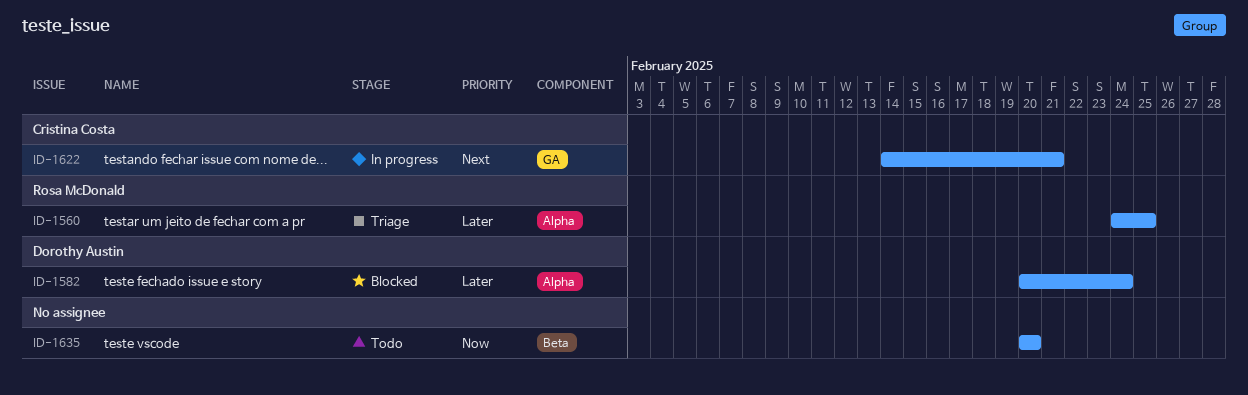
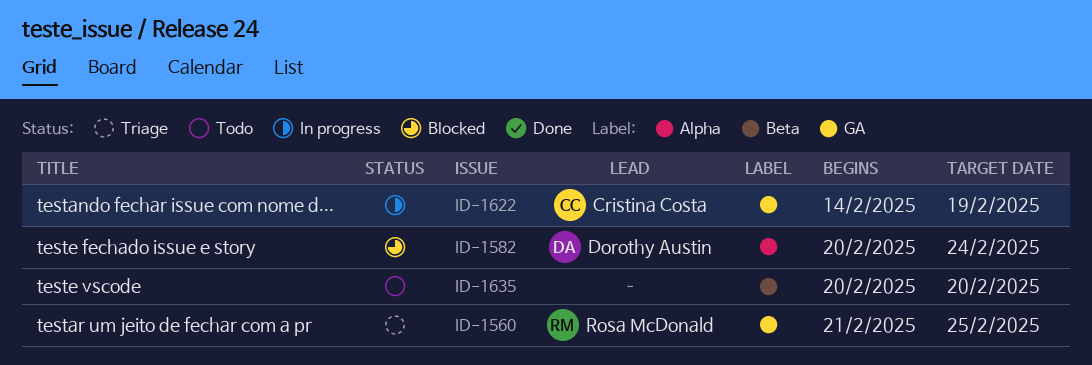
ID-1560, label: Alpha -> GA
ID-1560, start: Feb 24 -> Feb 21
ID-1622, due: Feb 21 -> Feb 19

